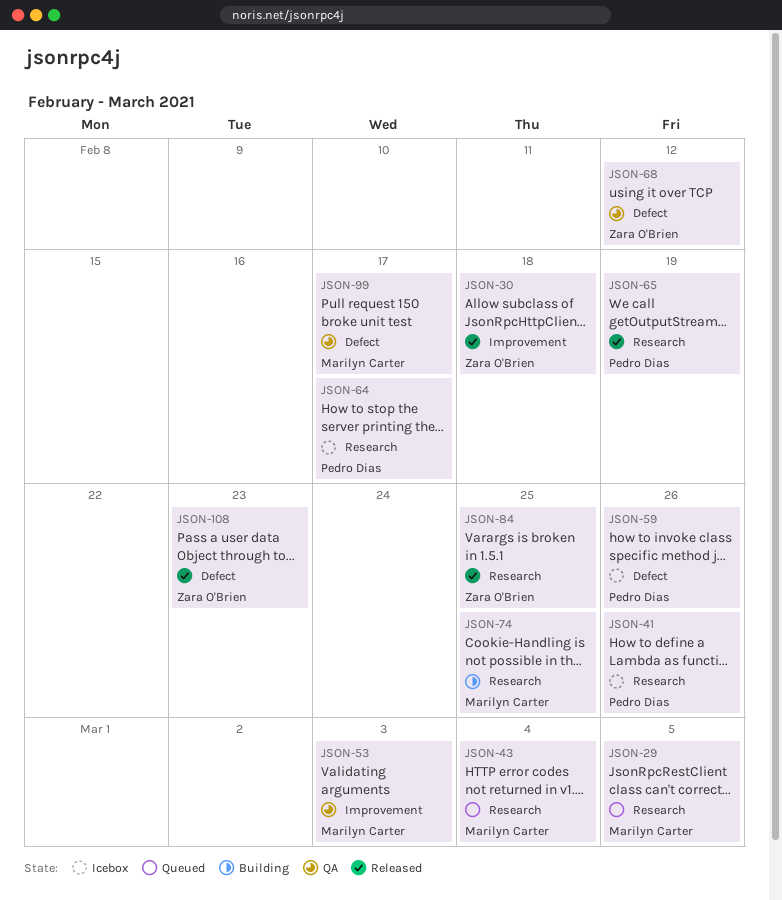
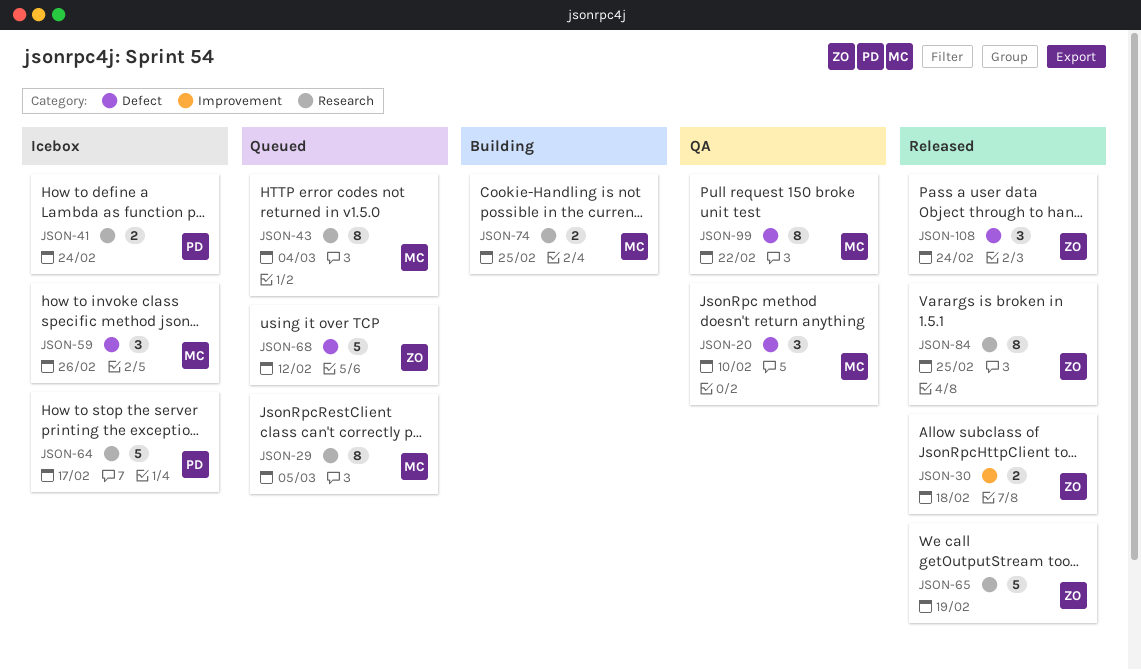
JSON-20: none -> present
JSON-41, due: Feb 26 -> Feb 24
JSON-53: present -> none
JSON-59, owner: Pedro Dias -> Marilyn Carter
JSON-65, owner: Pedro Dias -> Zara O'Brien
JSON-68, status: QA -> Queued
JSON-99, due: Feb 17 -> Feb 22
JSON-108, due: Feb 23 -> Feb 24

